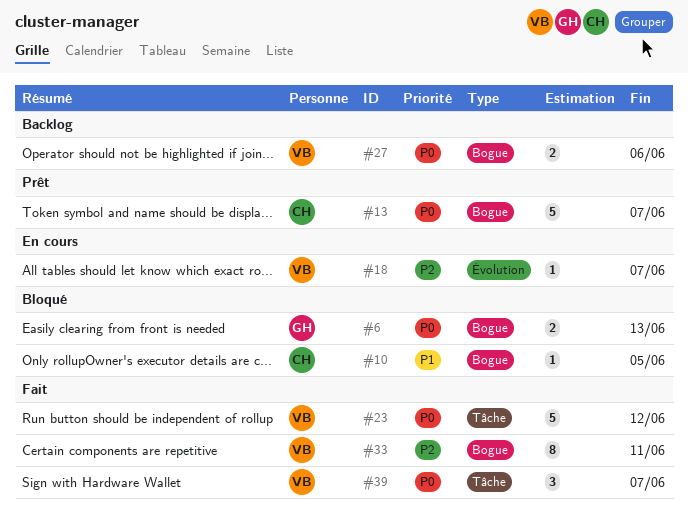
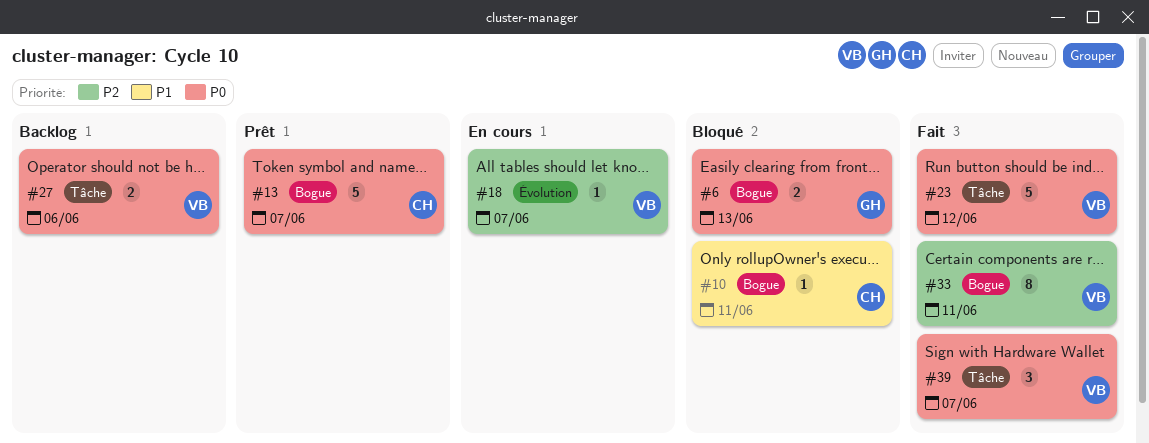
#10, due: Jun 5 -> Jun 11
#27, label: Bogue -> Tâche

